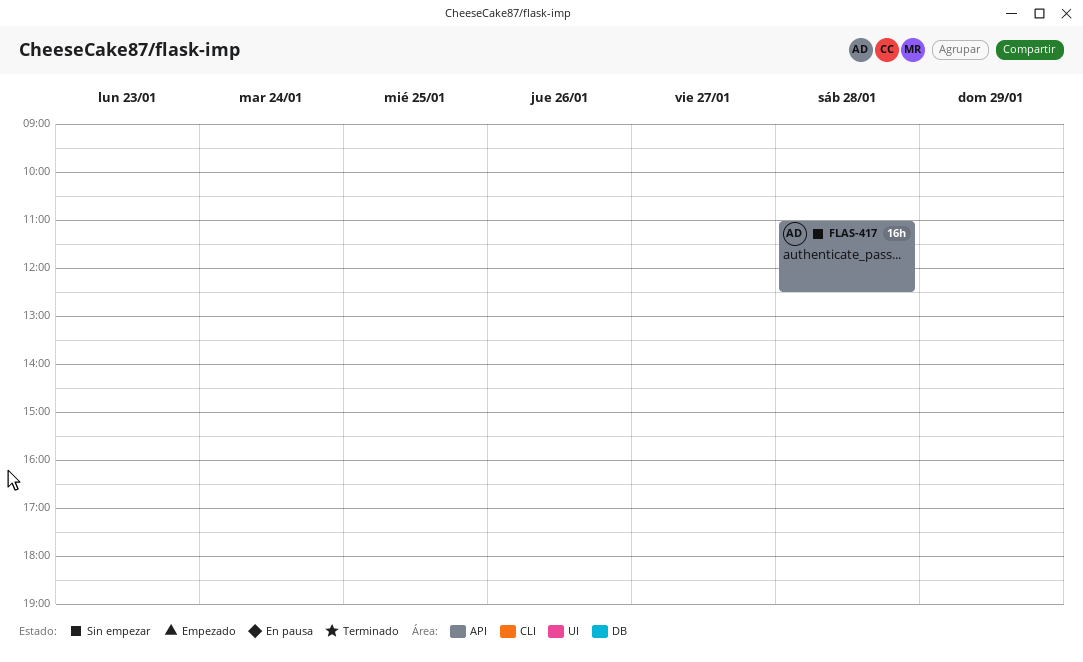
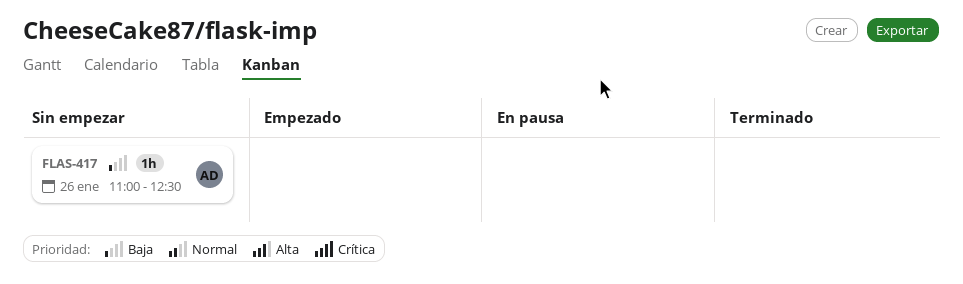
FLAS-417, estimate: 16h -> 1h
FLAS-417, day: Jan 28 -> Jan 26

